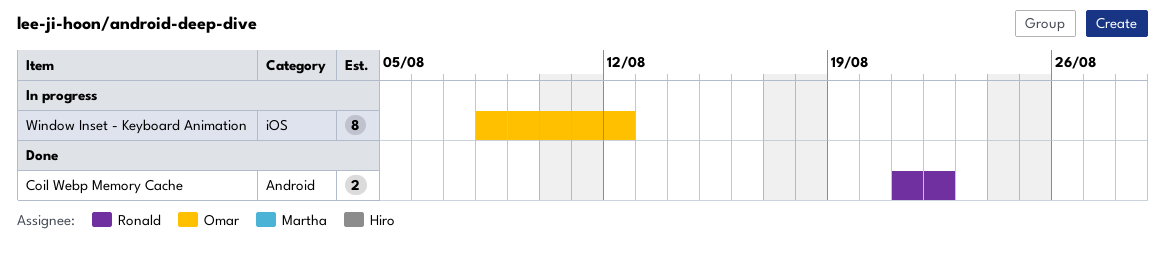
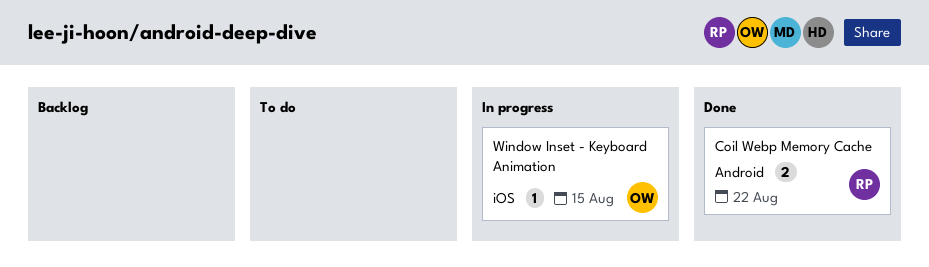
Window Inset - Keyboard Animation, estimate: 8 -> 1
Window Inset - Keyboard Animation, due: Aug 12 -> Aug 15

